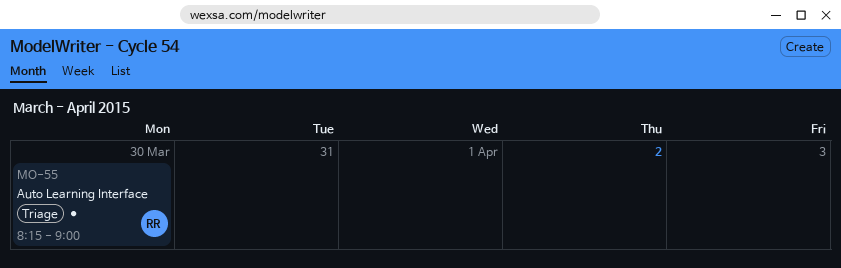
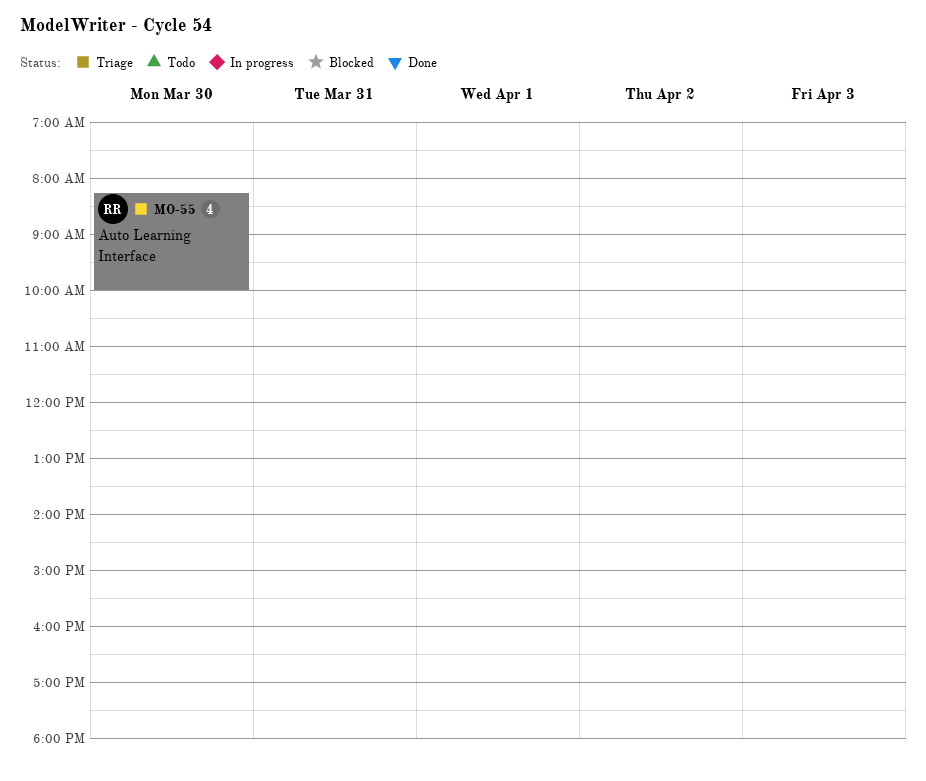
MO-55, estimate: 1 -> 4
MO-55, ends: 09:00 -> 10:00

